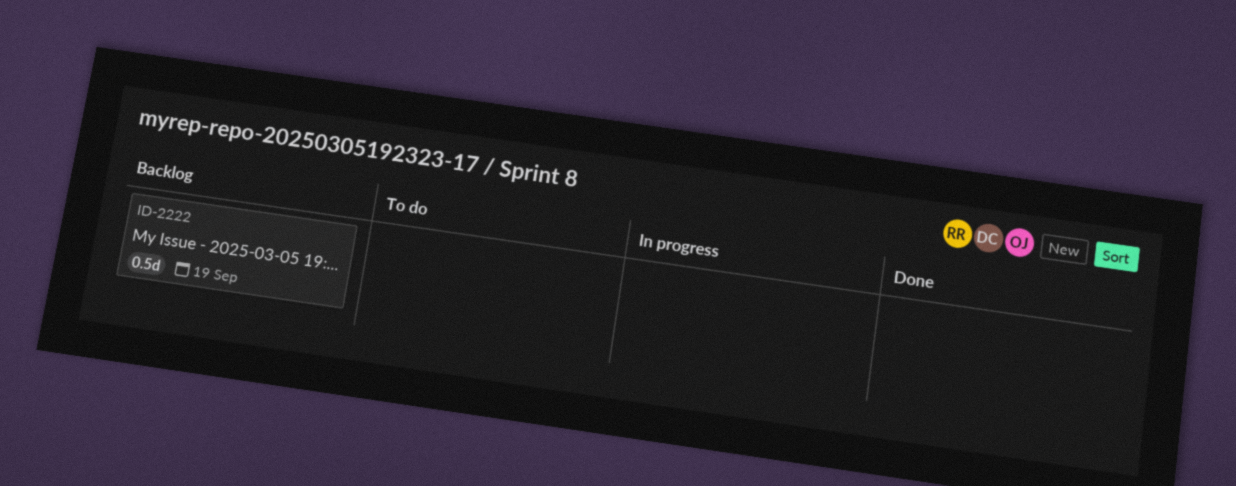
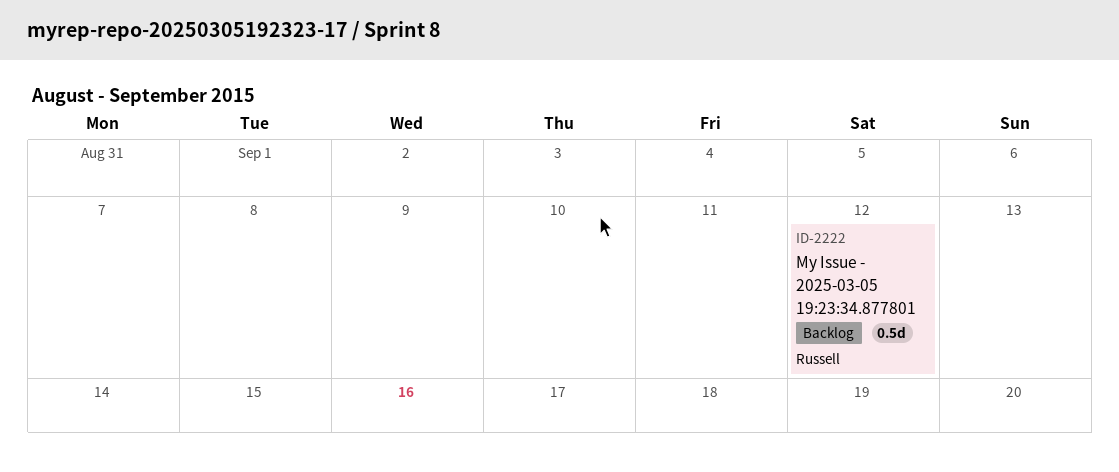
ID-2222, due: Sep 19 -> Sep 12

